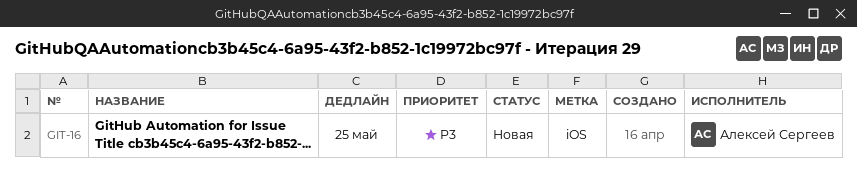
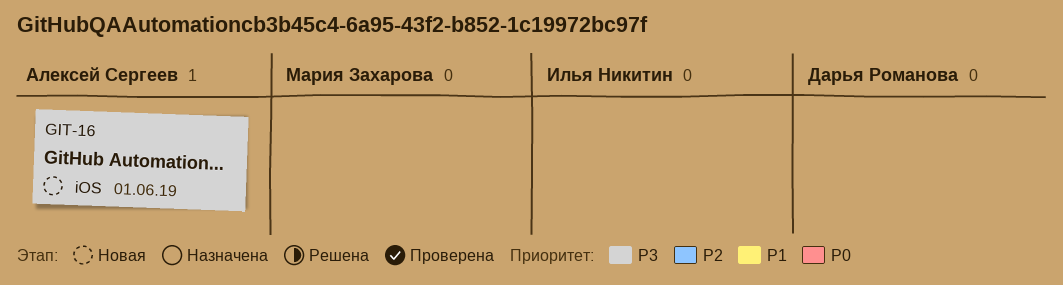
GIT-16, due: May 25 -> Jun 1

